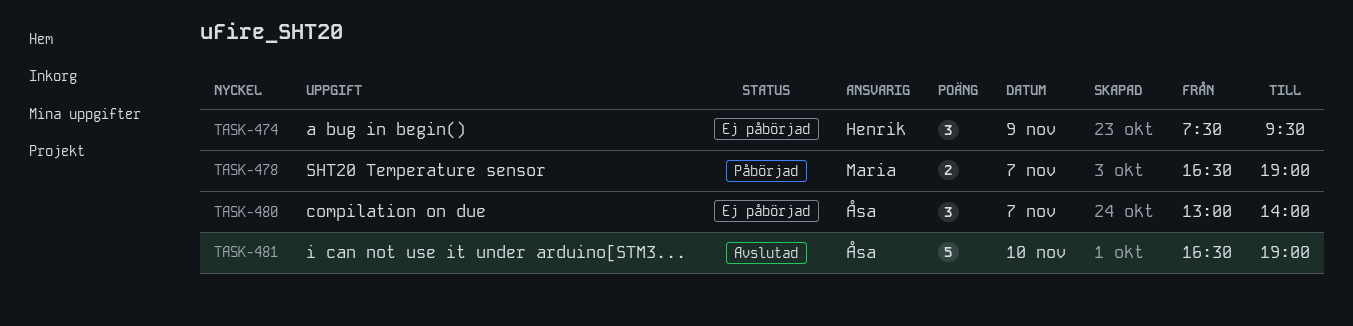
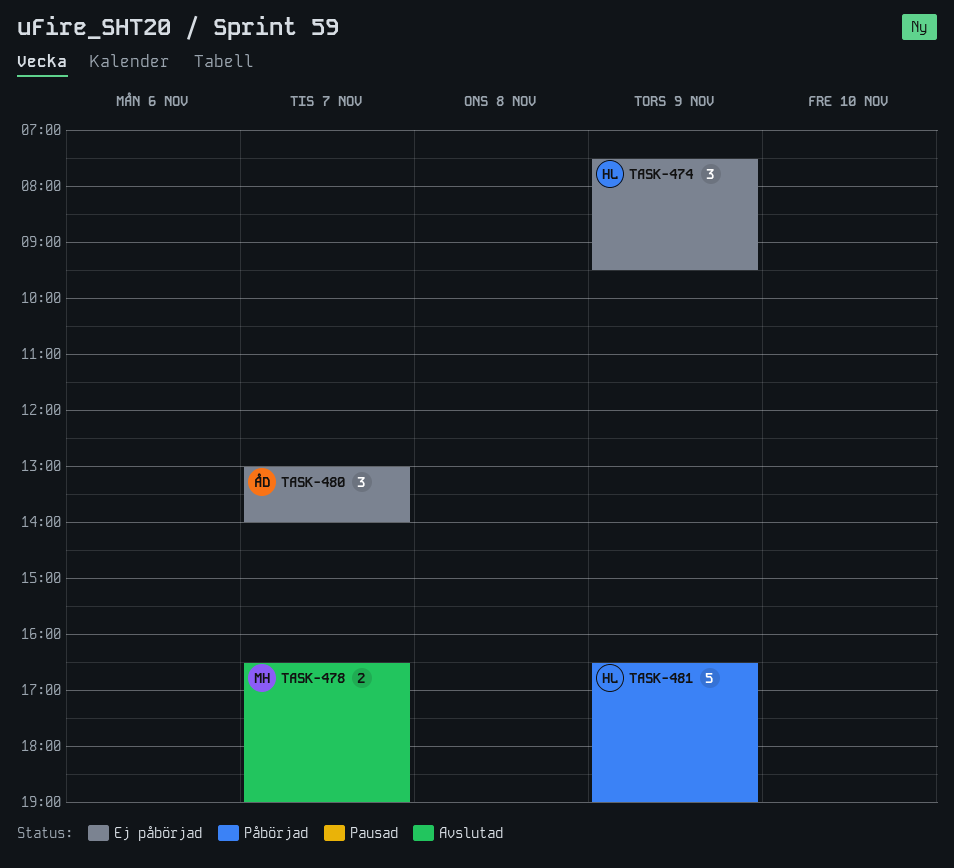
TASK-478, status: Påbörjad -> Avslutad
TASK-481, status: Avslutad -> Påbörjad
TASK-481, owner: Åsa -> Henrik
TASK-481, day: Nov 10 -> Nov 9

